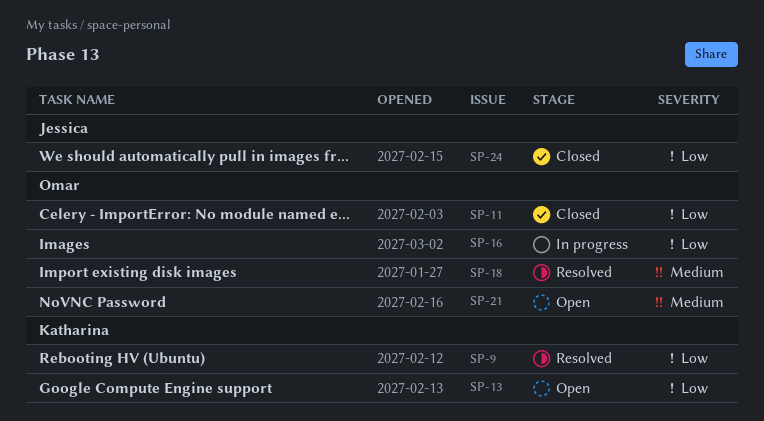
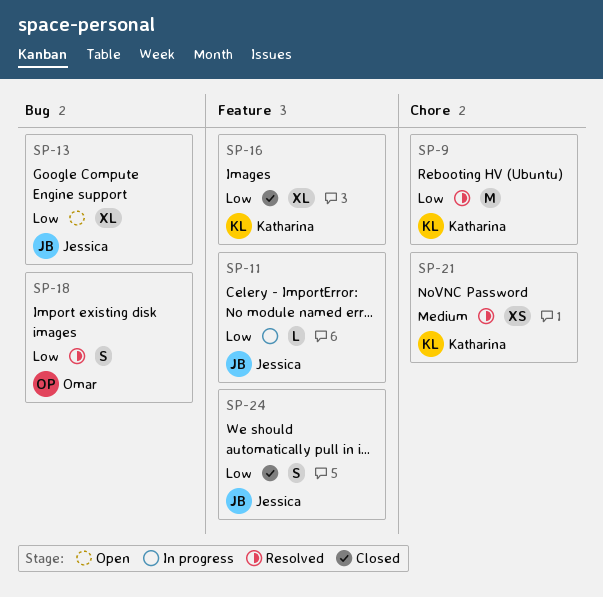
SP-11, status: Closed -> In progress
SP-11, owner: Omar -> Jessica
SP-13, owner: Katharina -> Jessica
SP-16, status: In progress -> Closed
SP-16, owner: Omar -> Katharina
SP-18, priority: Medium -> Low
SP-21, status: Open -> Resolved
SP-21, owner: Omar -> Katharina

